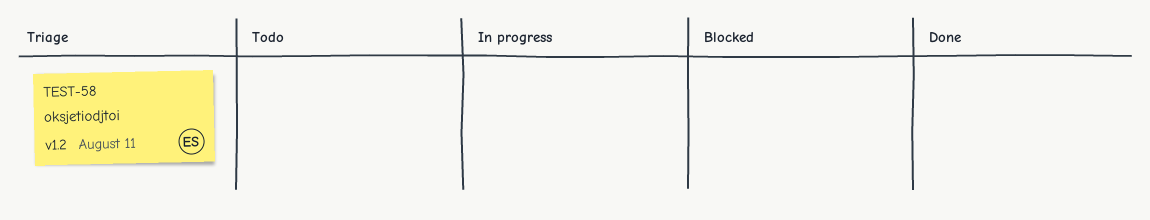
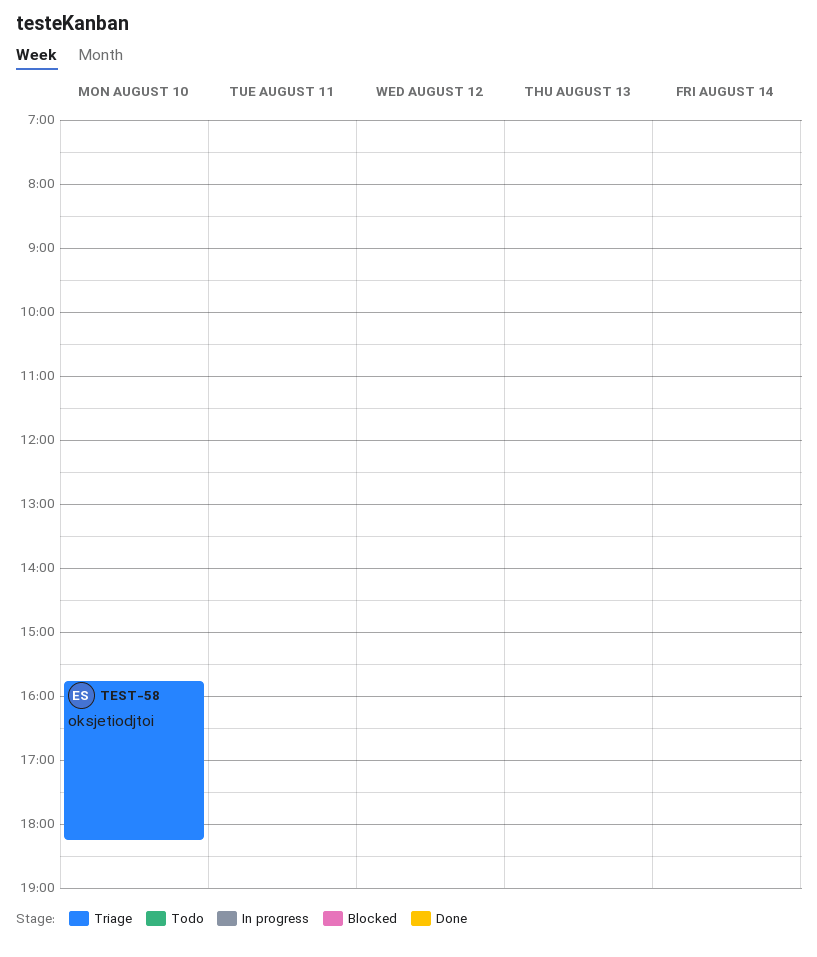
TEST-58, day: Aug 11 -> Aug 10

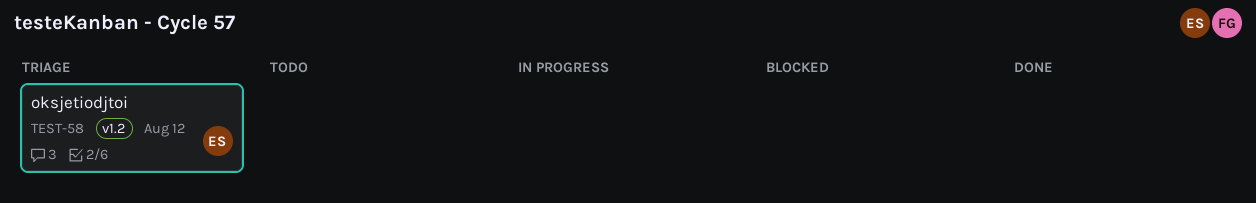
TEST-58, day: Aug 10 -> Aug 12

